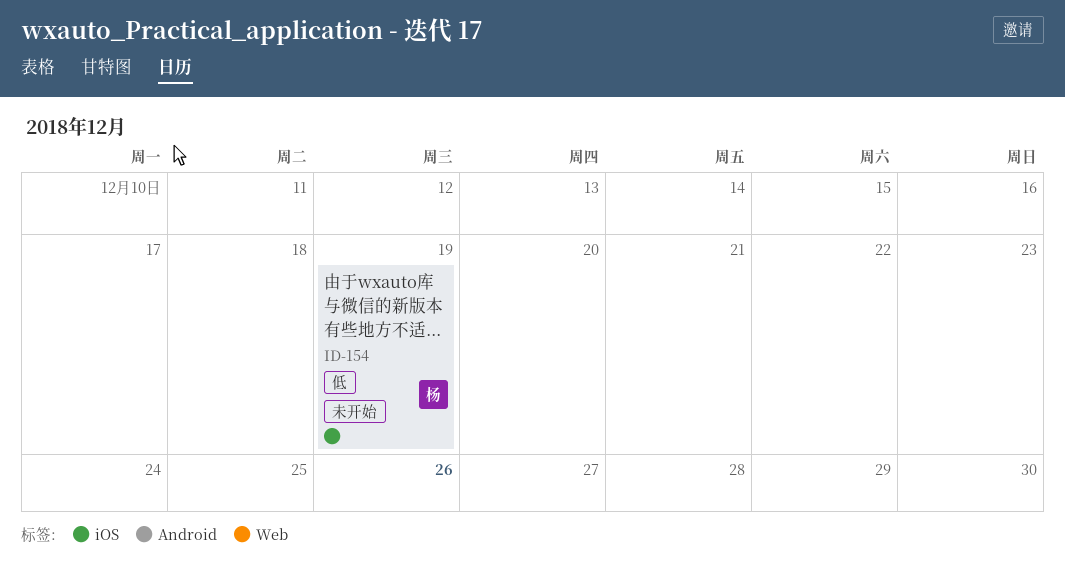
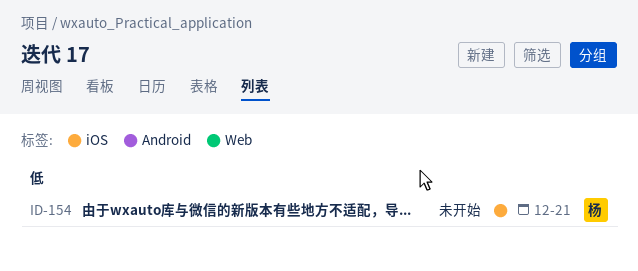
ID-154, due: Dec 19 -> Dec 21

